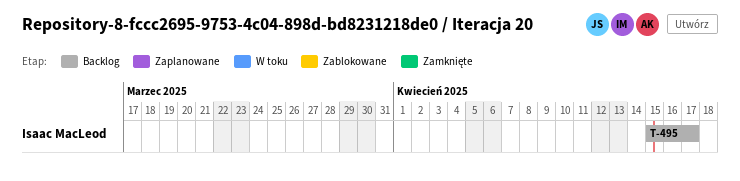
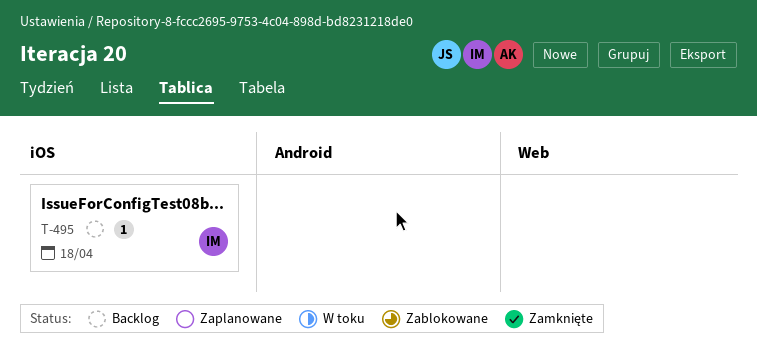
T-495, due: Apr 17 -> Apr 18

